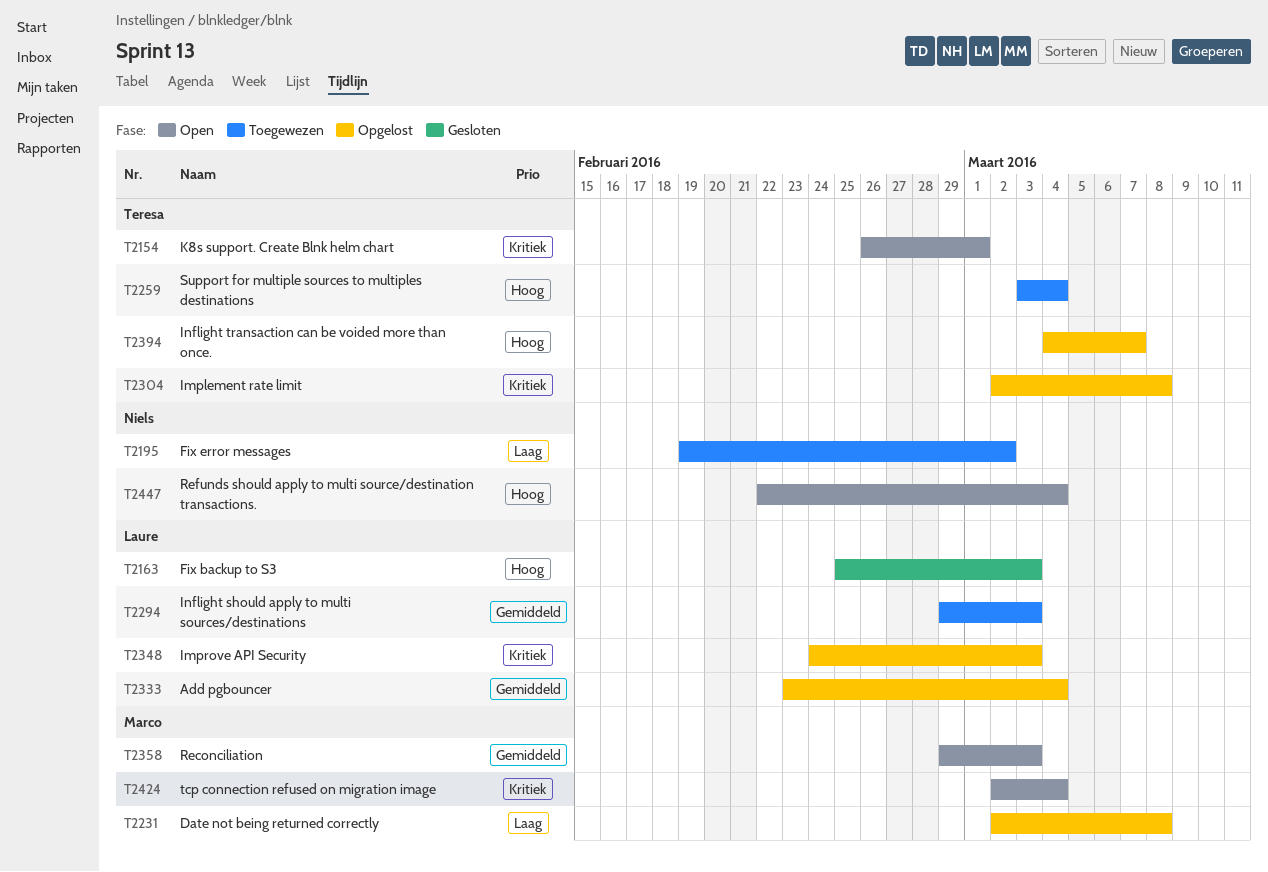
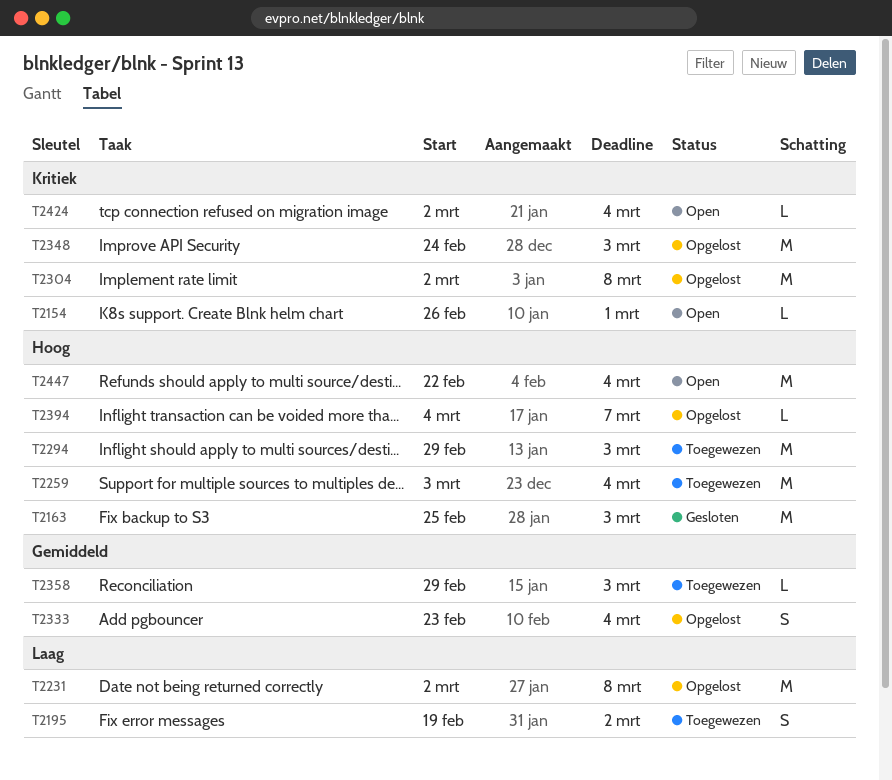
T2294, priority: Gemiddeld -> Hoog
T2358, status: Open -> Toegewezen

